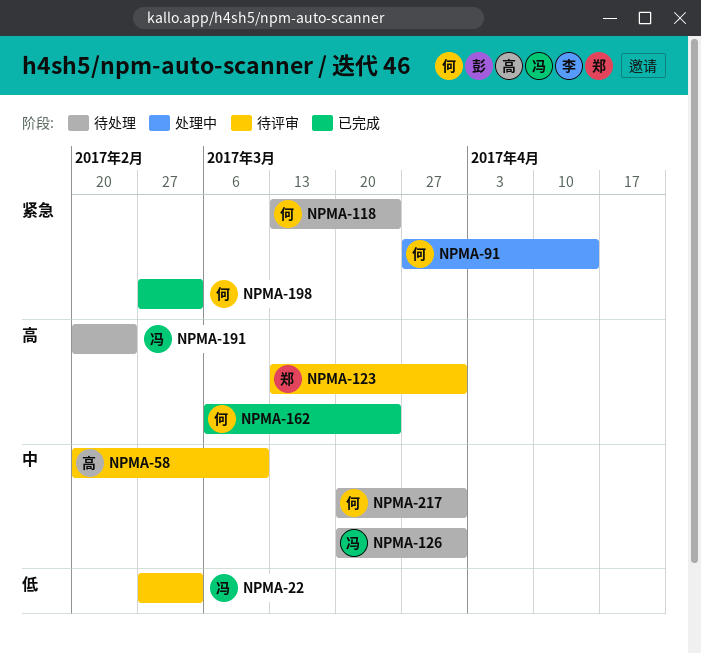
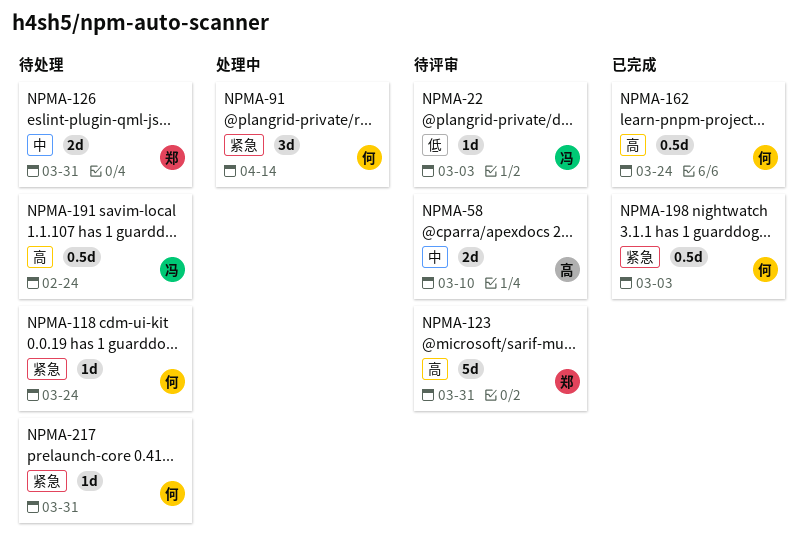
NPMA-126, owner: 冯 -> 郑
NPMA-217, priority: 中 -> 紧急

